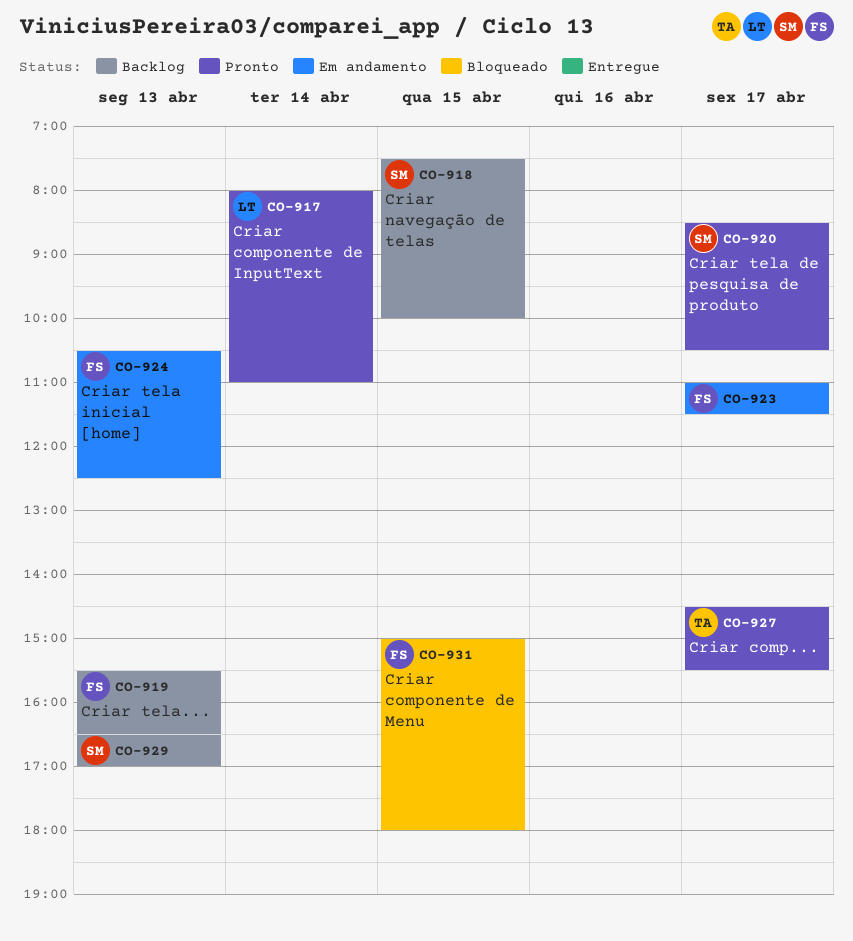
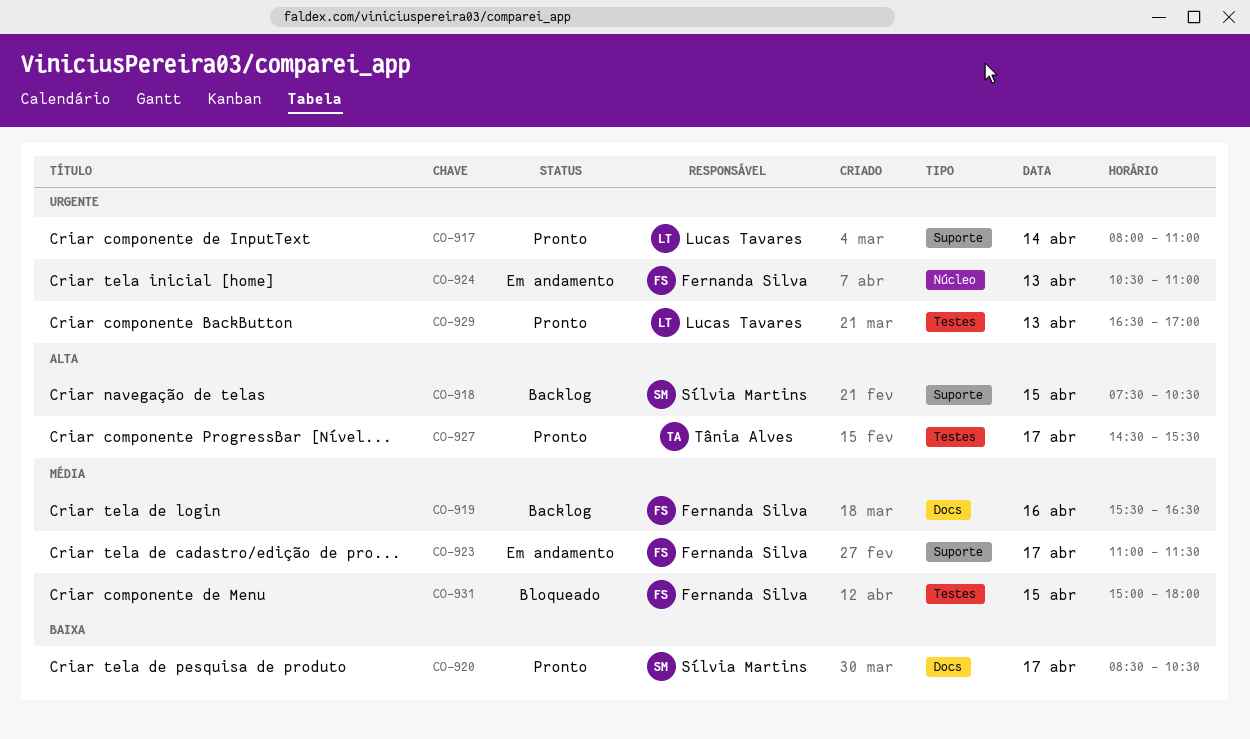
CO-918, ends: 10:00 -> 10:30
CO-919, day: Apr 13 -> Apr 16
CO-924, ends: 12:30 -> 11:00
CO-929, status: Backlog -> Pronto
CO-929, owner: Sílvia Martins -> Lucas Tavares

